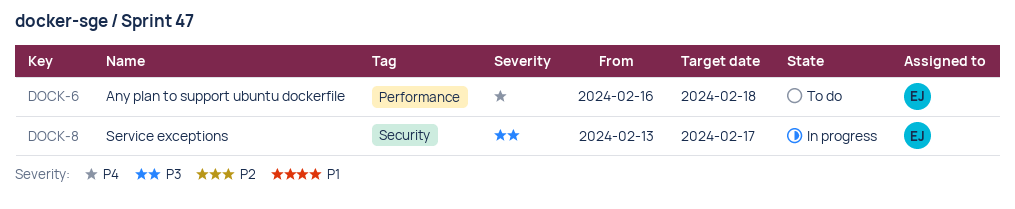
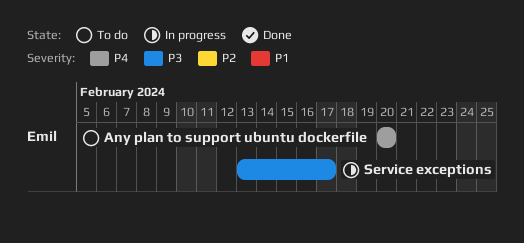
Any plan to support ubuntu dockerfile, start: Feb 16 -> Feb 20
Any plan to support ubuntu dockerfile, due: Feb 18 -> Feb 20

